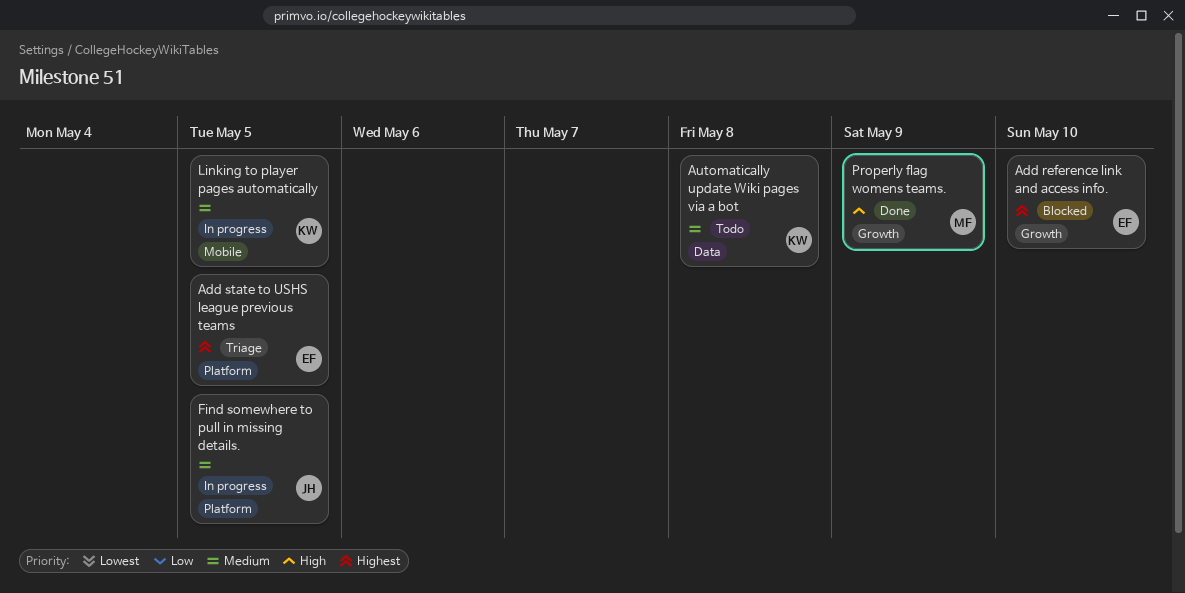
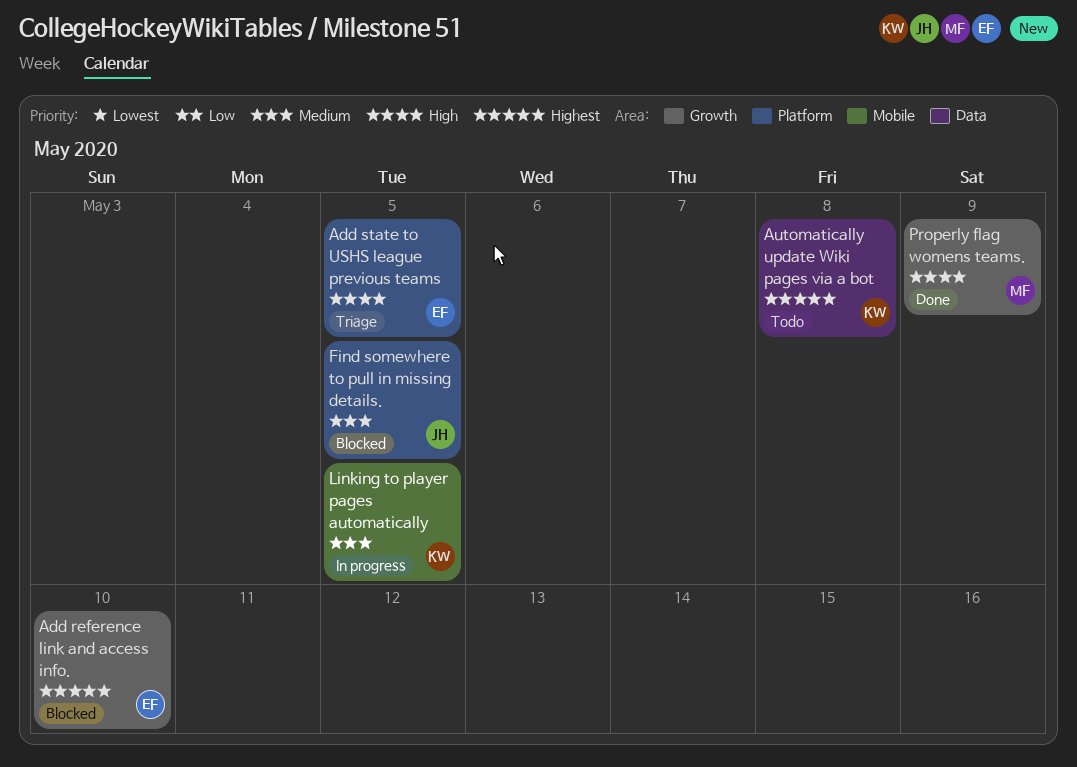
Add state to USHS league previous teams, priority: Highest -> High
Automatically update Wiki pages via a bot, priority: Medium -> Highest
Find somewhere to pull in missing details., status: In progress -> Blocked

